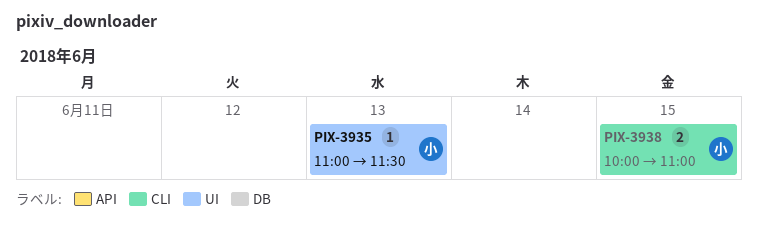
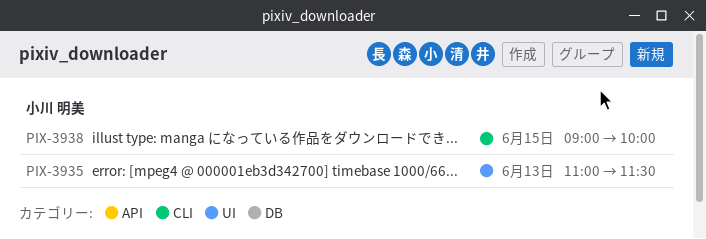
PIX-3938, begins: 10:00 -> 09:00
PIX-3938, ends: 11:00 -> 10:00

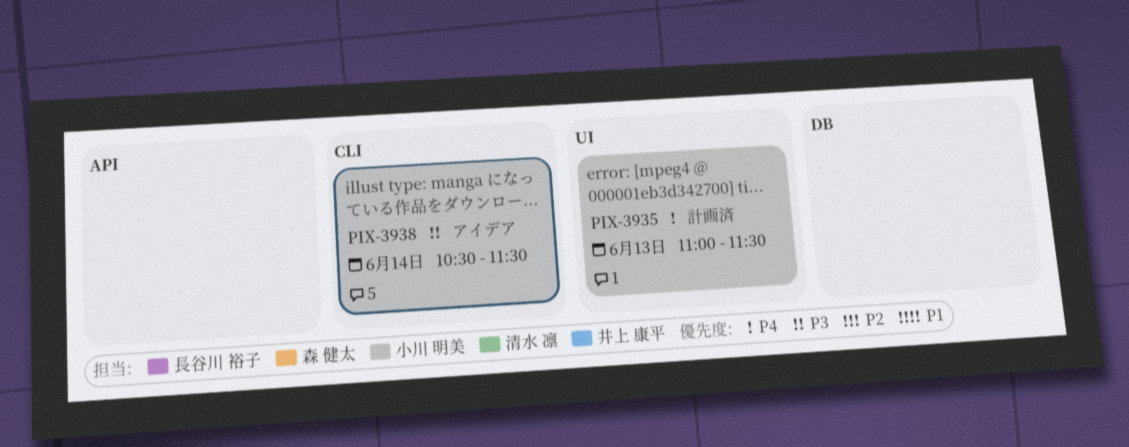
PIX-3938, day: Jun 15 -> Jun 14
PIX-3938, begins: 09:00 -> 10:30
PIX-3938, ends: 10:00 -> 11:30

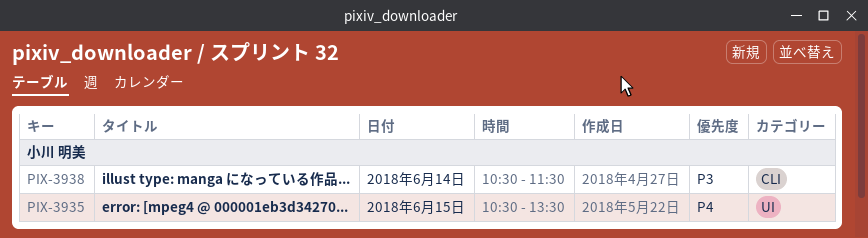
PIX-3935, day: Jun 13 -> Jun 15
PIX-3935, begins: 11:00 -> 10:30
PIX-3935, ends: 11:30 -> 13:30

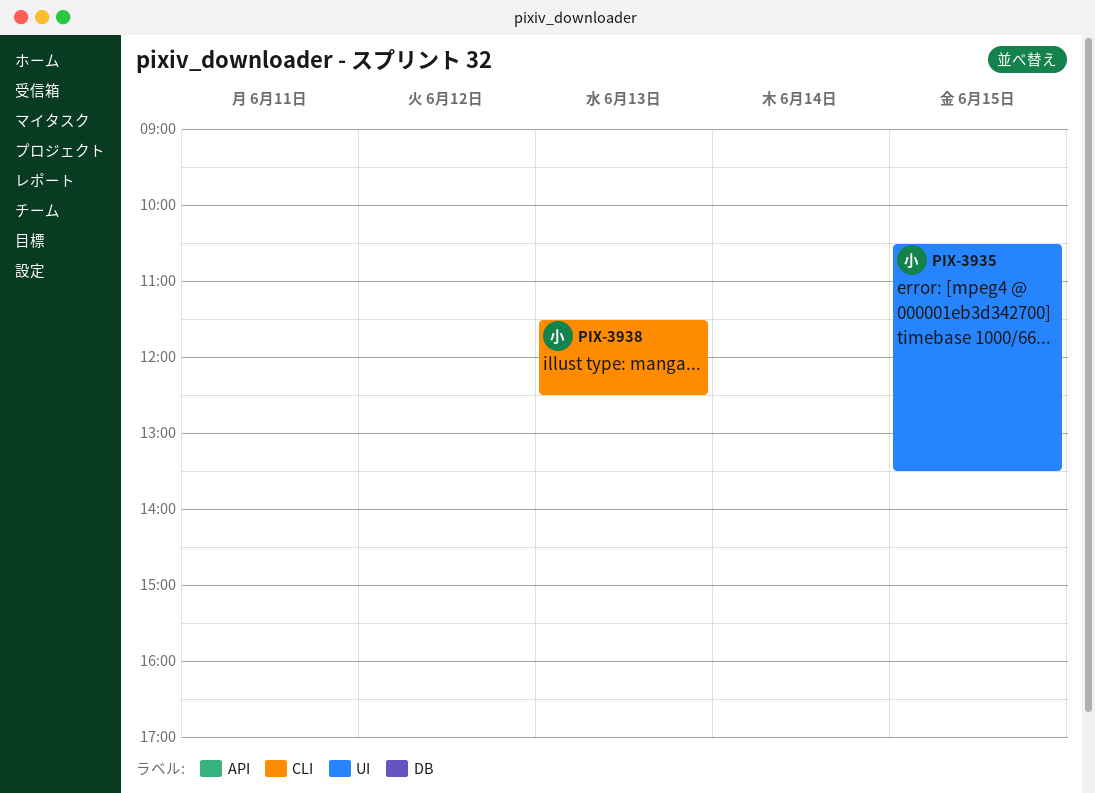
PIX-3938, day: Jun 14 -> Jun 13
PIX-3938, begins: 10:30 -> 11:30
PIX-3938, ends: 11:30 -> 12:30

